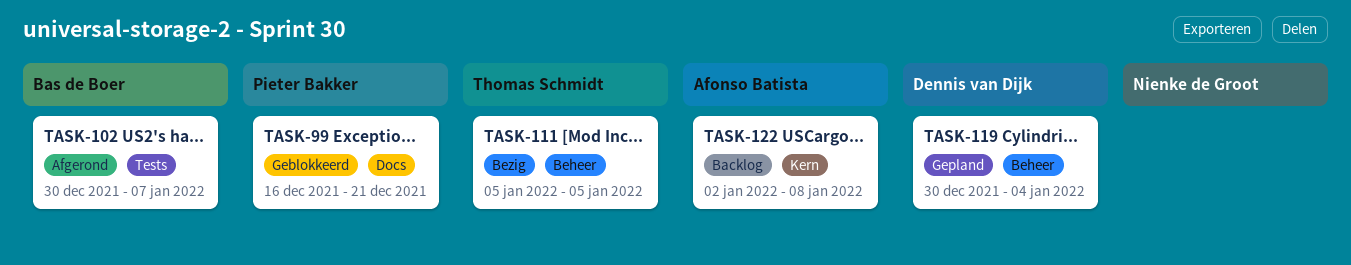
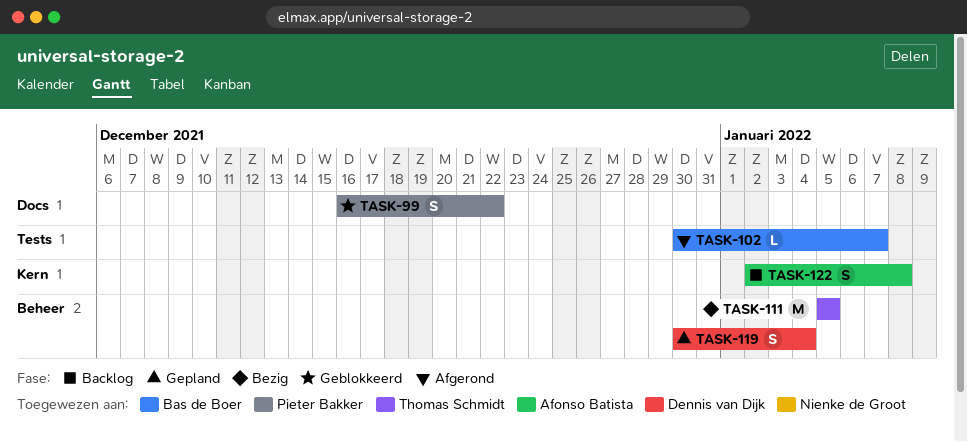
TASK-99, due: Dec 21 -> Dec 22

